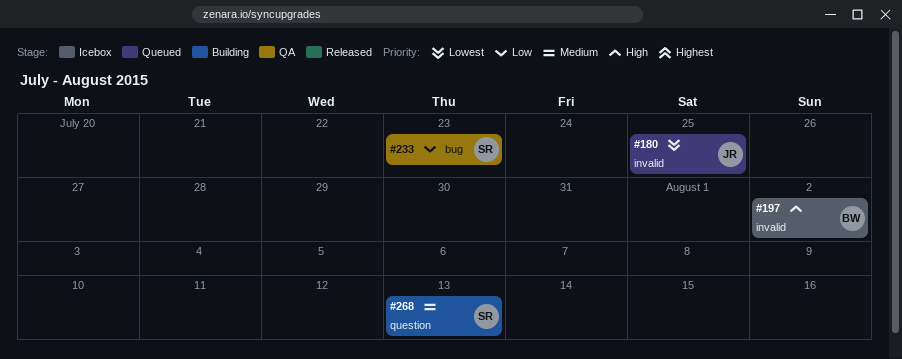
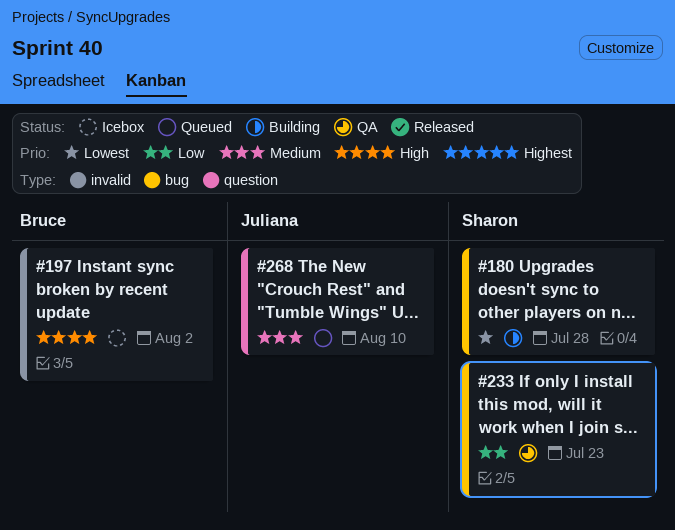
#180, status: Queued -> Building
#180, owner: Juliana -> Sharon
#180, label: invalid -> bug
#180, due: Jul 25 -> Jul 28
#268, status: Building -> Queued
#268, owner: Sharon -> Juliana
#268, due: Aug 13 -> Aug 10

